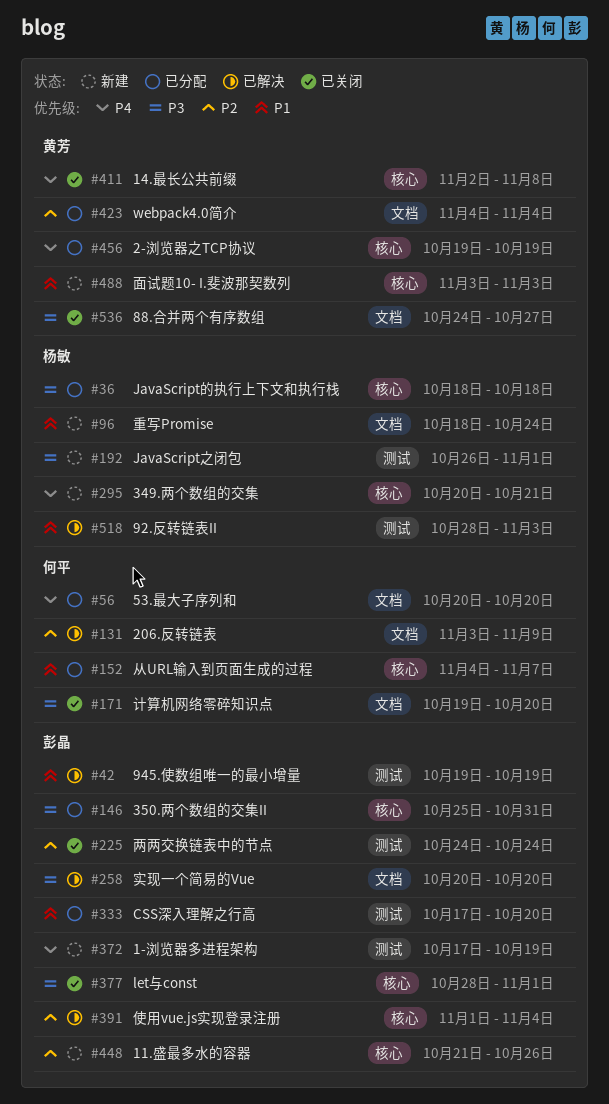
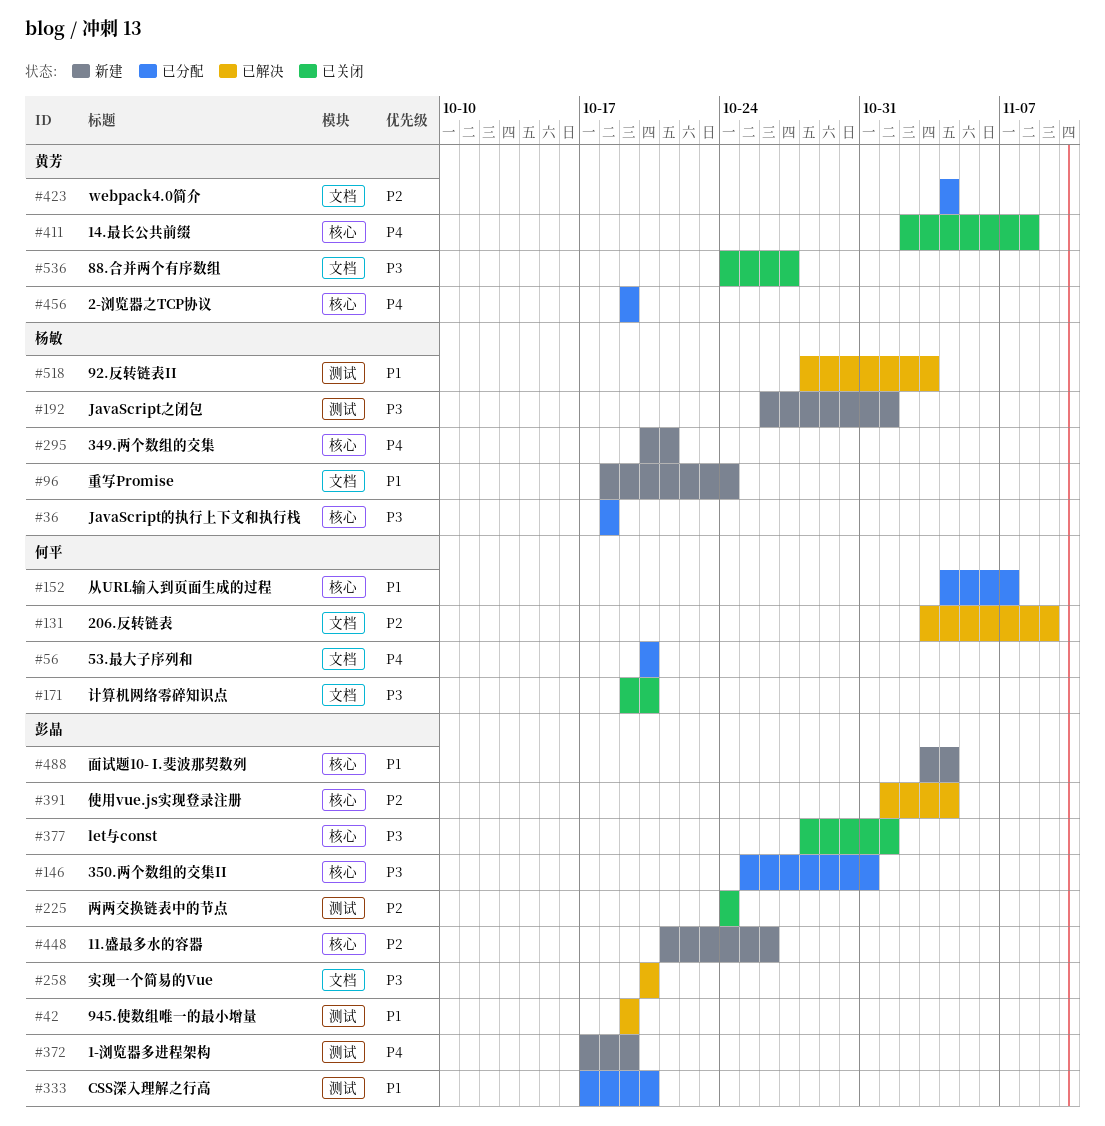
#488, owner: 黄芳 -> 彭晶
#488, due: Nov 3 -> Nov 4

